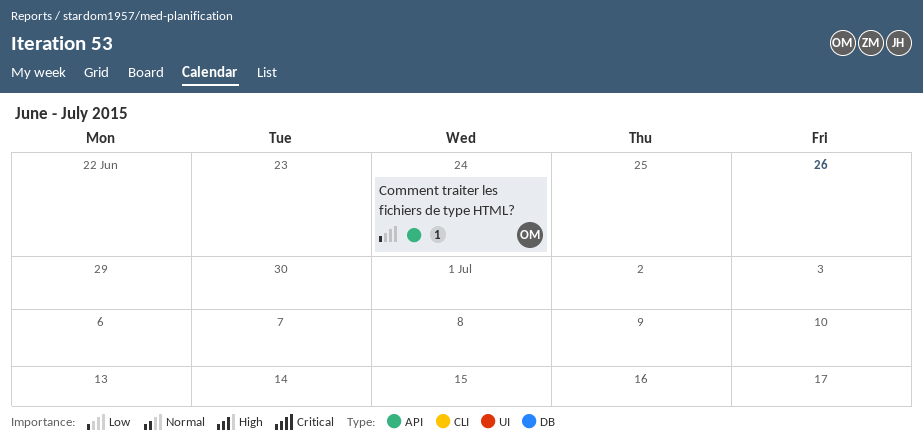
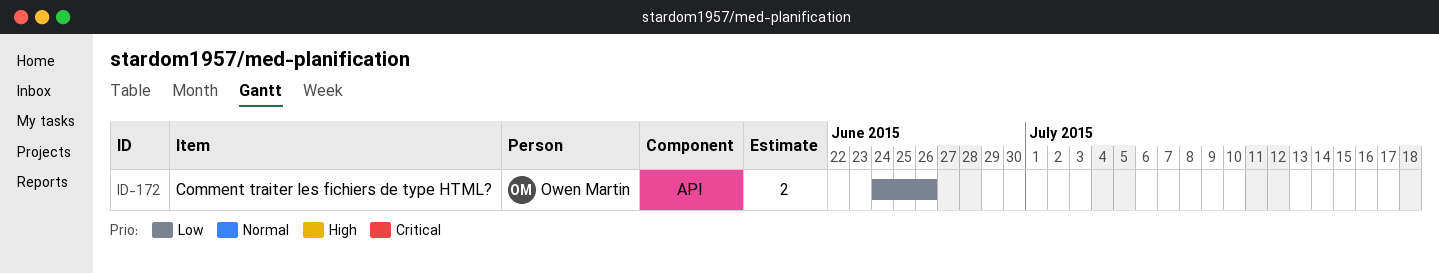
Comment traiter les fichiers de type HTML?, estimate: 1 -> 2
Comment traiter les fichiers de type HTML?, due: Jun 24 -> Jun 26

